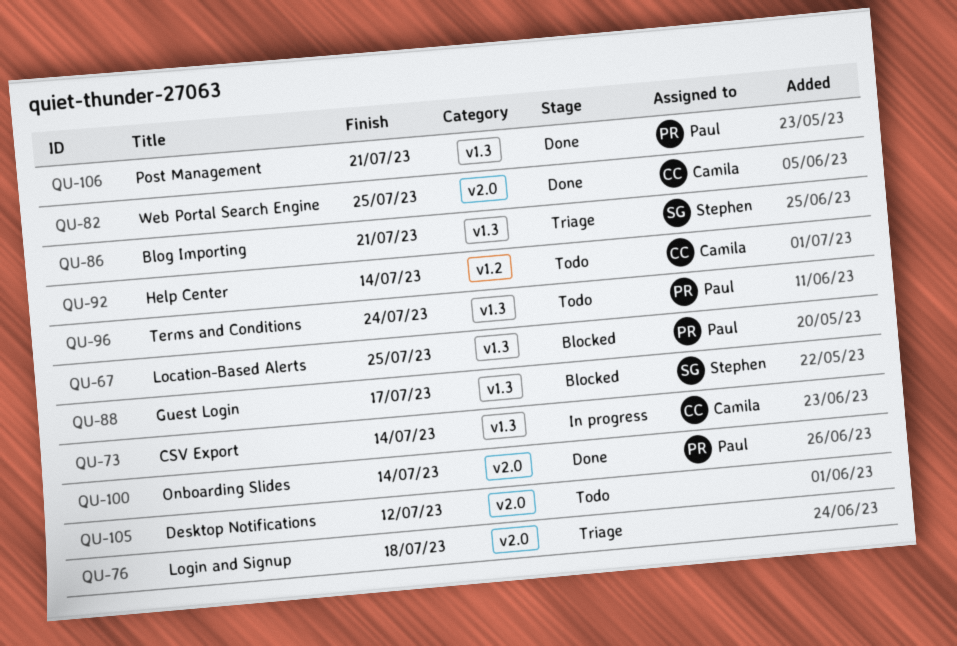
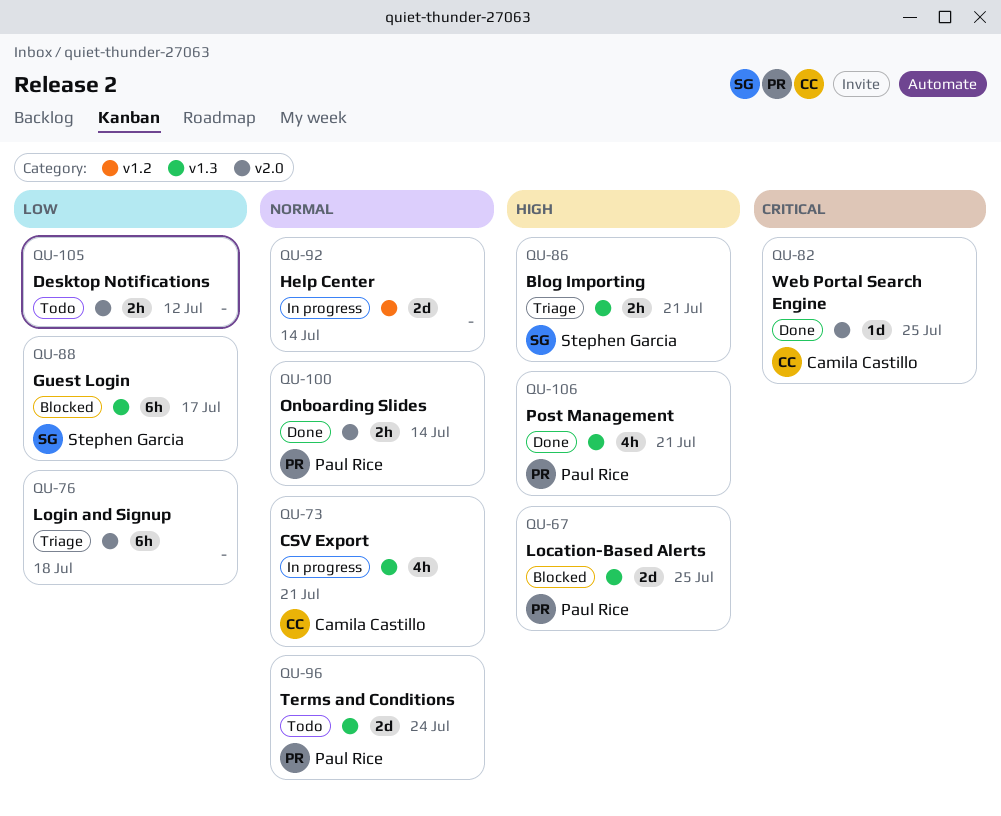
QU-73, due: Jul 14 -> Jul 21
QU-92, status: Todo -> In progress
QU-92, owner: Camila Castillo -> none

